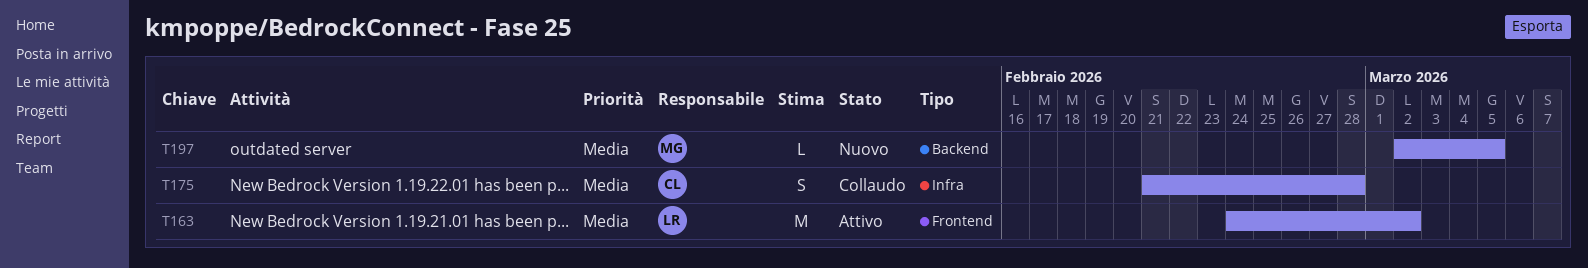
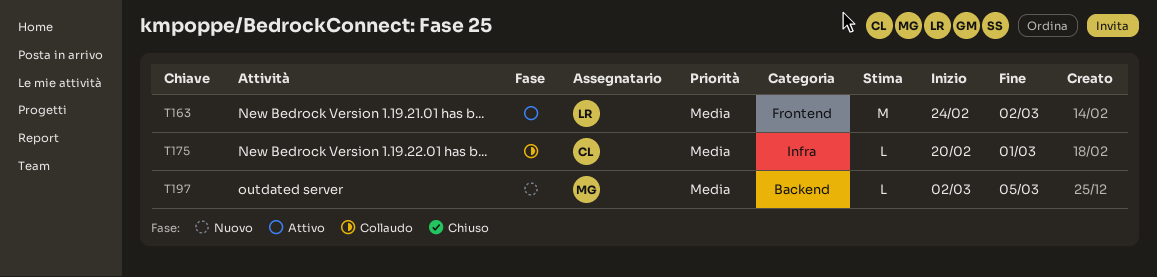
T175, estimate: S -> L
T175, start: Feb 21 -> Feb 20
T175, due: Feb 28 -> Mar 1

